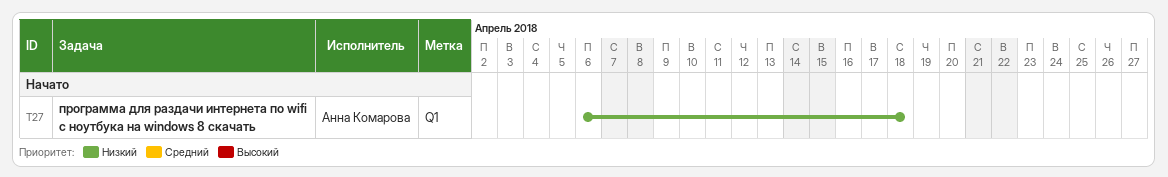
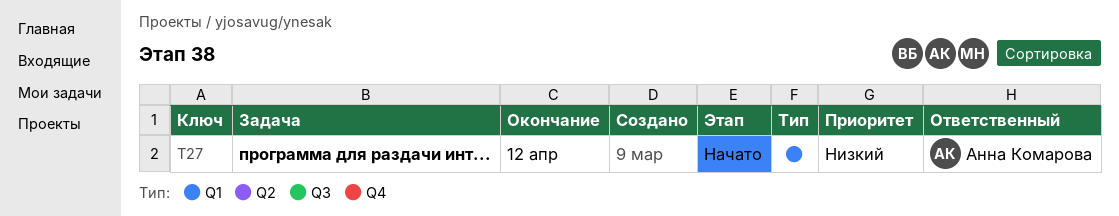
T27, due: Apr 18 -> Apr 12

